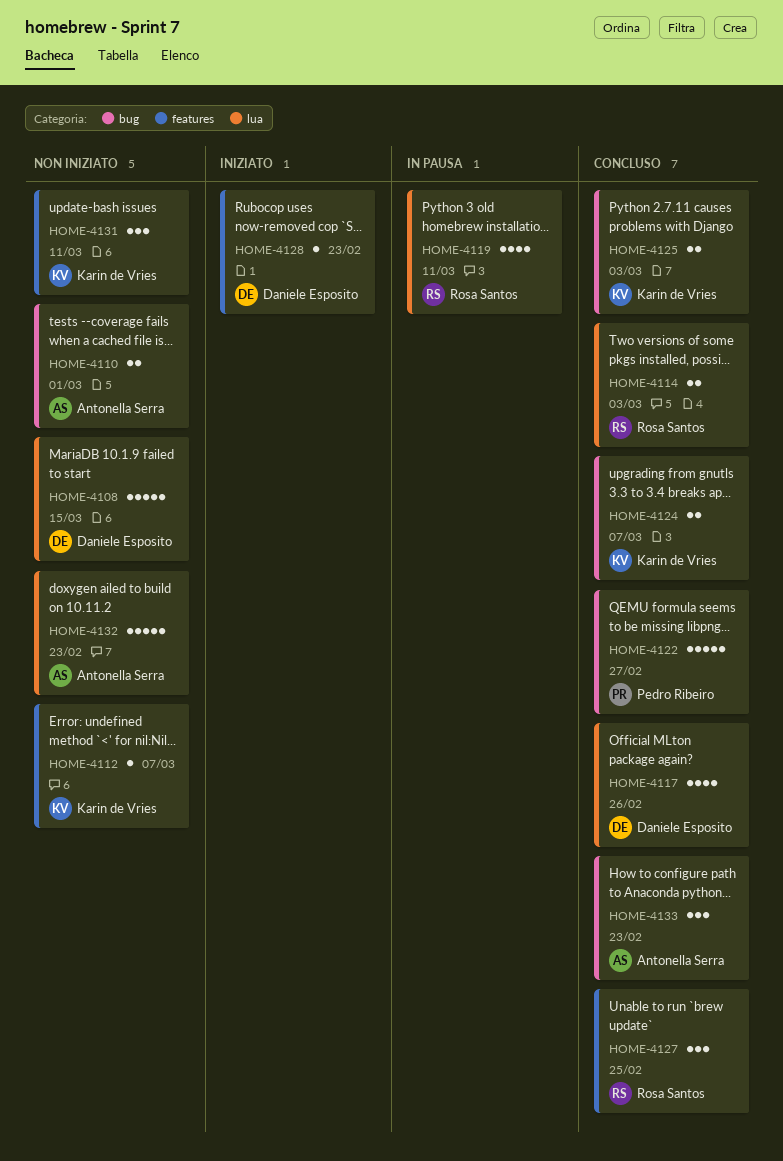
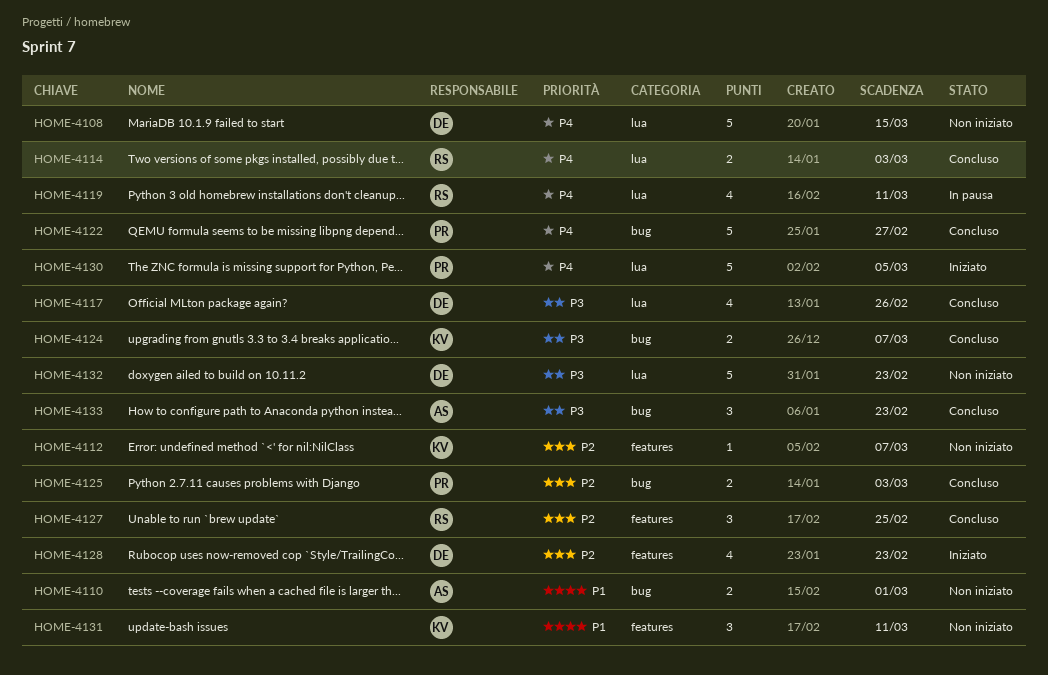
HOME-4125, owner: Karin de Vries -> Pedro Ribeiro
HOME-4128, estimate: 1 -> 4
HOME-4130: none -> present
HOME-4132, owner: Antonella Serra -> Daniele Esposito

